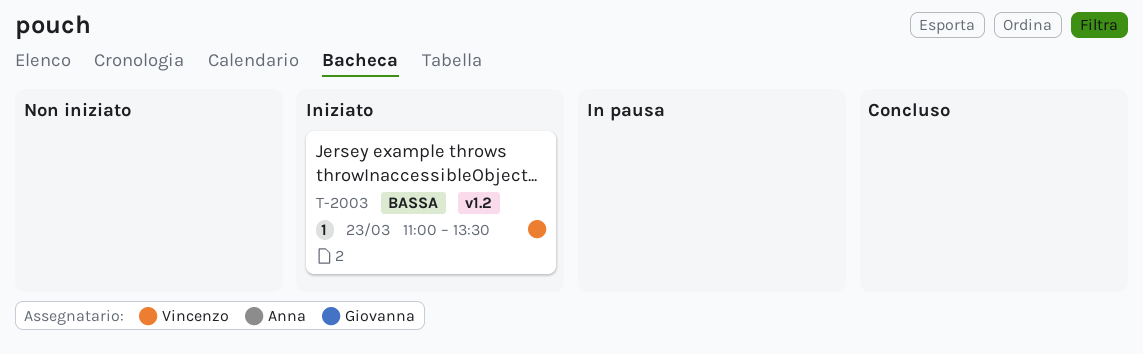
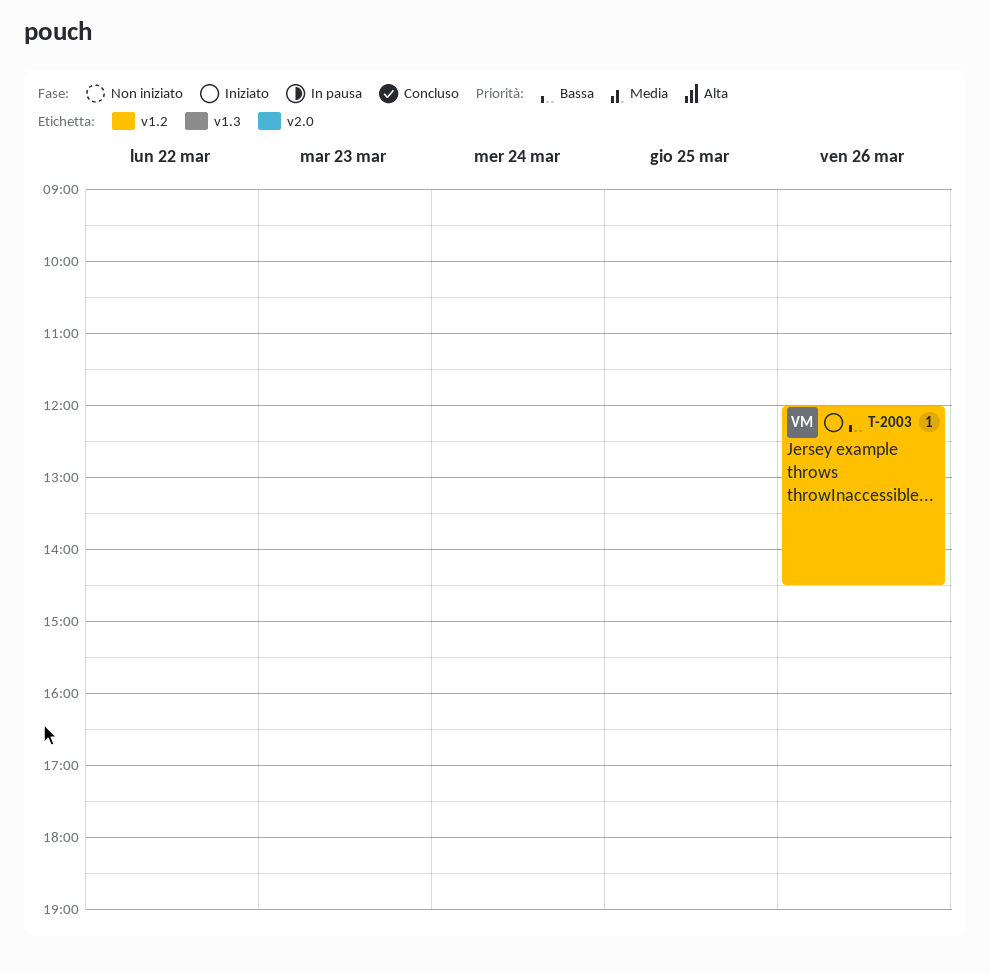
T-2003, day: Mar 23 -> Mar 26
T-2003, begins: 11:00 -> 12:00
T-2003, ends: 13:30 -> 14:30

